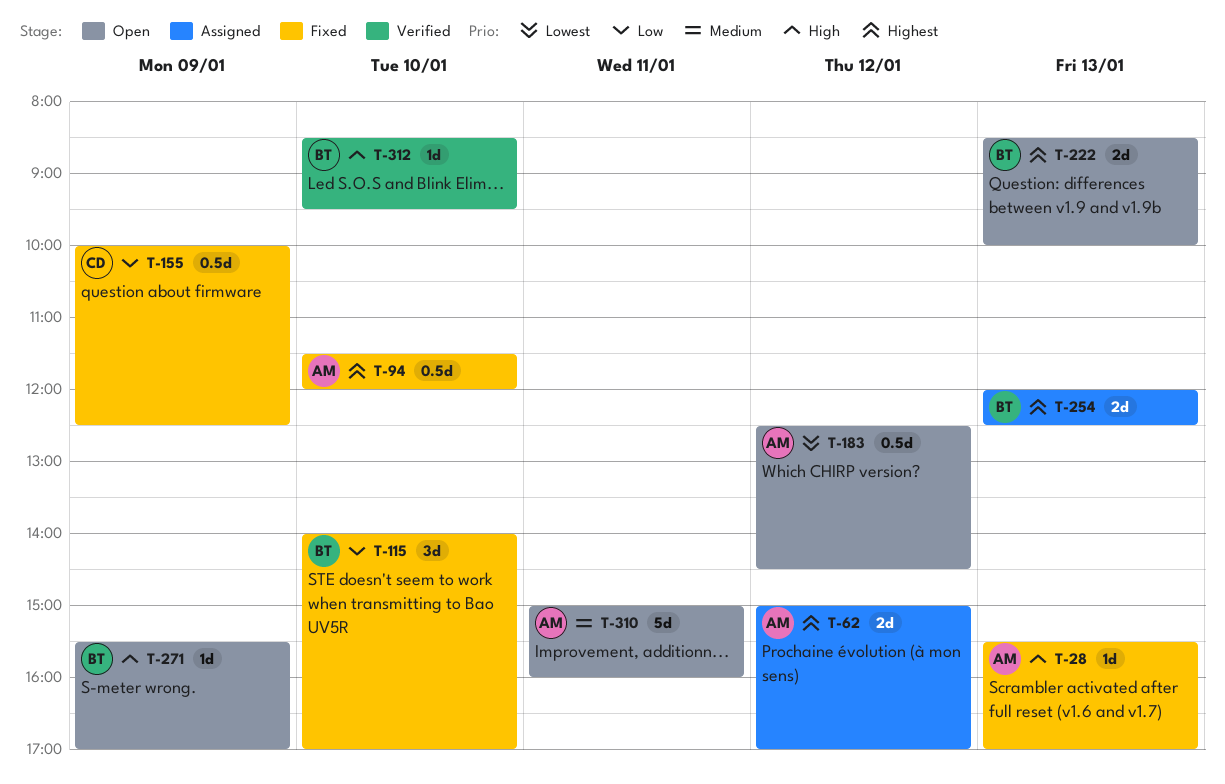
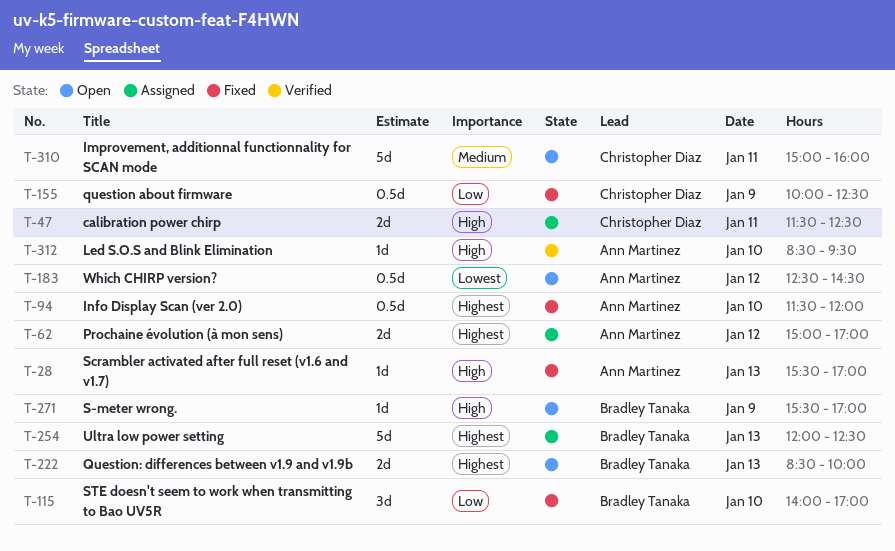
T-47: none -> present
T-254, estimate: 2d -> 5d
T-310, owner: Ann Martinez -> Christopher Diaz
T-312, owner: Bradley Tanaka -> Ann Martinez

